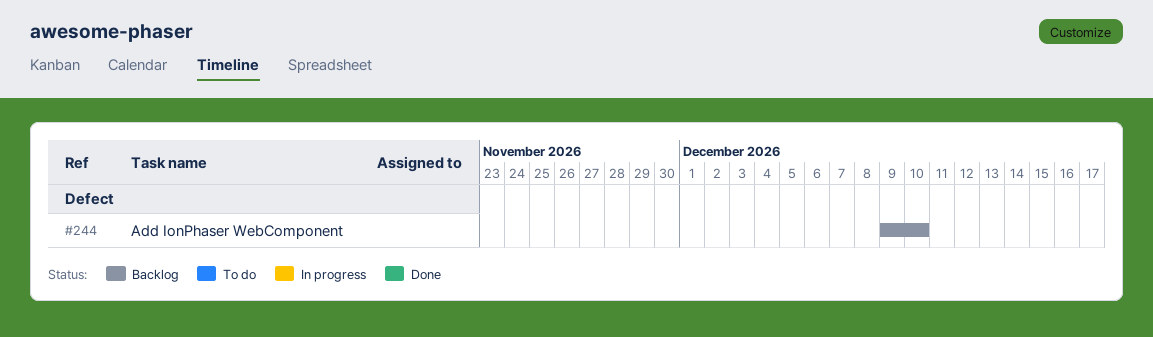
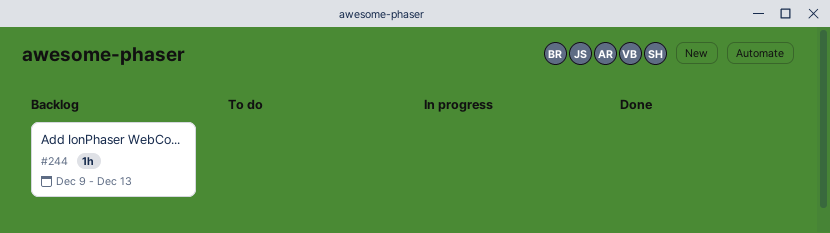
#244, due: Dec 10 -> Dec 13

